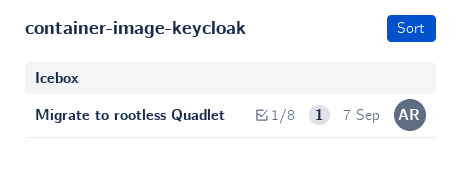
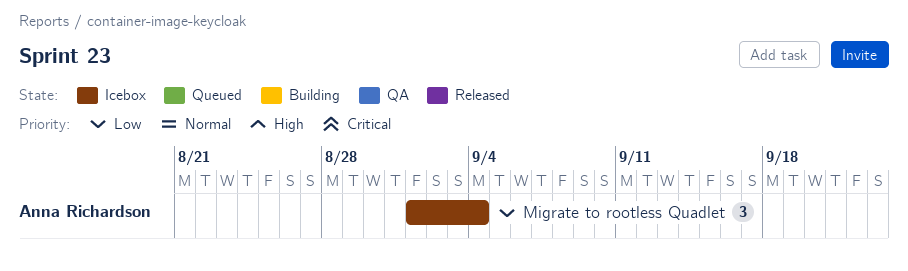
Migrate to rootless Quadlet, estimate: 1 -> 3
Migrate to rootless Quadlet, due: Sep 7 -> Sep 4

